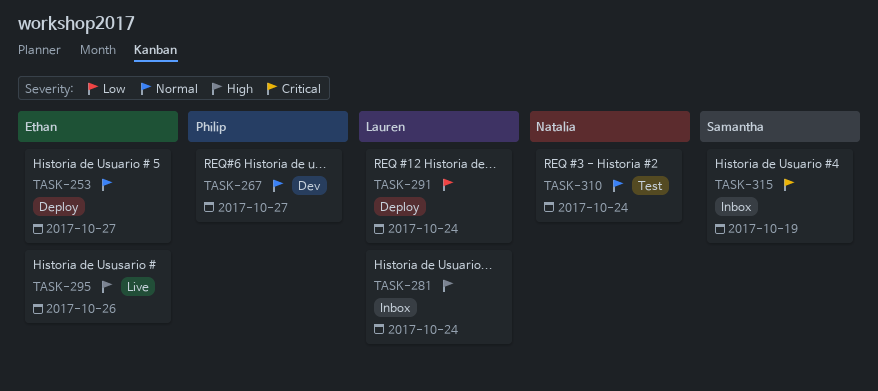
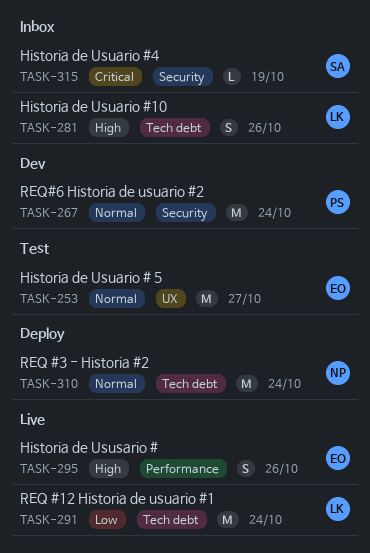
TASK-253, status: Deploy -> Test
TASK-267, due: Oct 27 -> Oct 24
TASK-281, due: Oct 24 -> Oct 26
TASK-291, status: Deploy -> Live
TASK-310, status: Test -> Deploy

